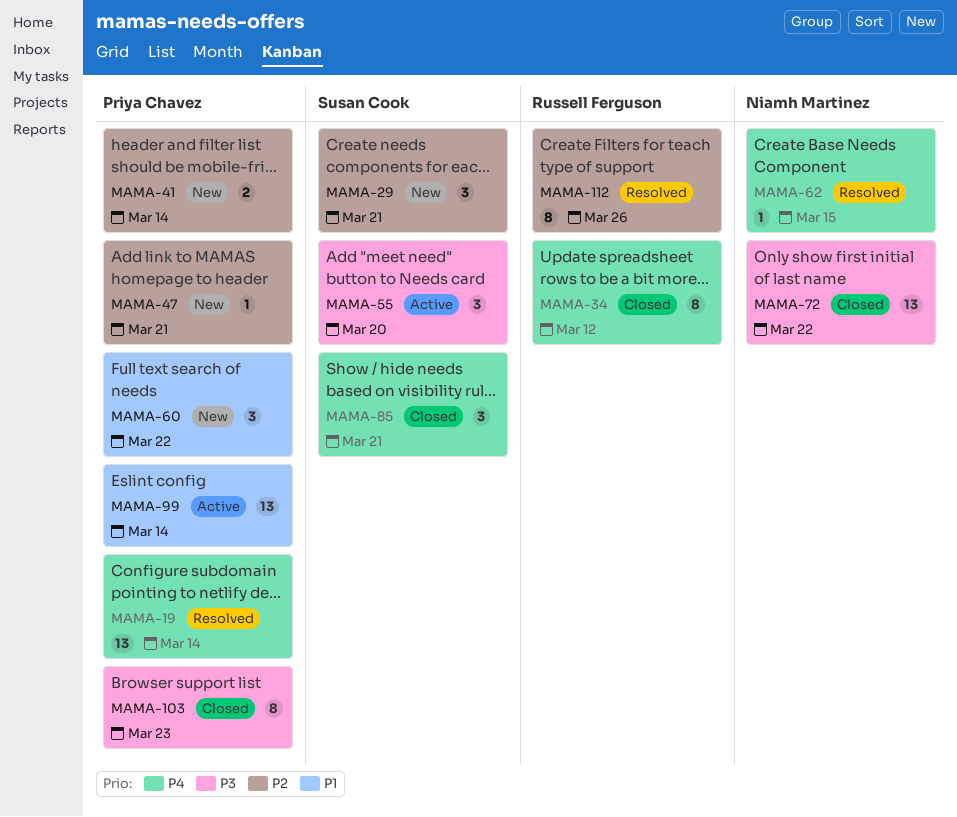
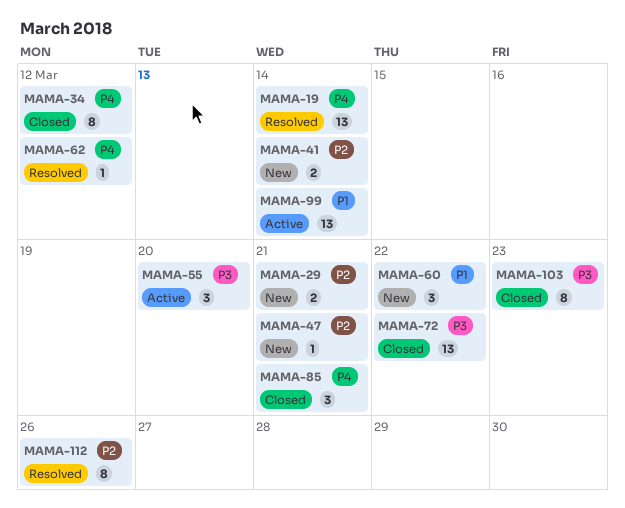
MAMA-29, estimate: 3 -> 2
MAMA-62, due: Mar 15 -> Mar 12

